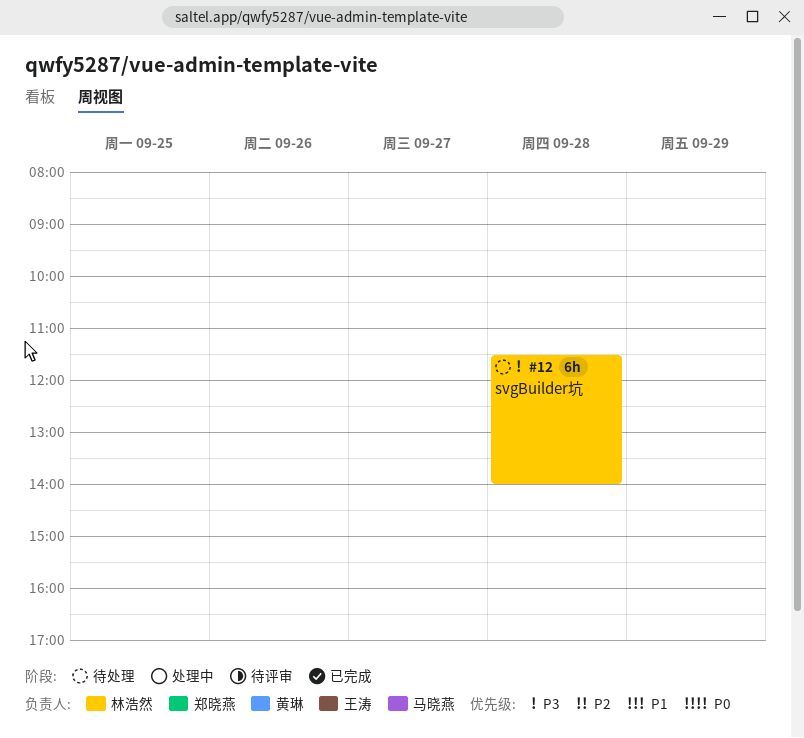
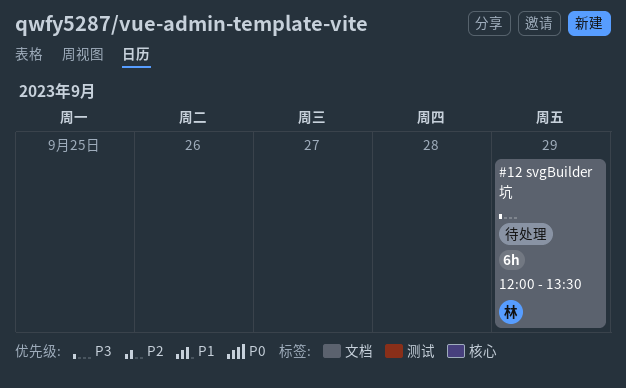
#12, day: Sep 28 -> Sep 29
#12, begins: 11:30 -> 12:00
#12, ends: 14:00 -> 13:30

